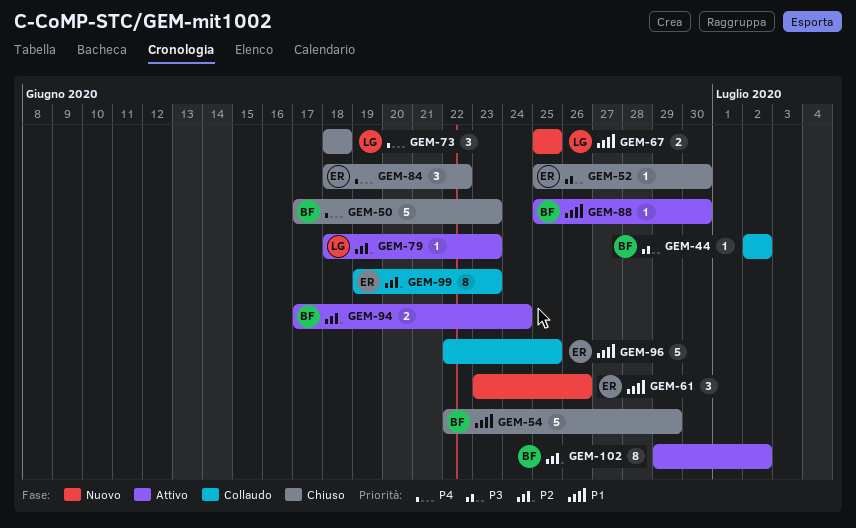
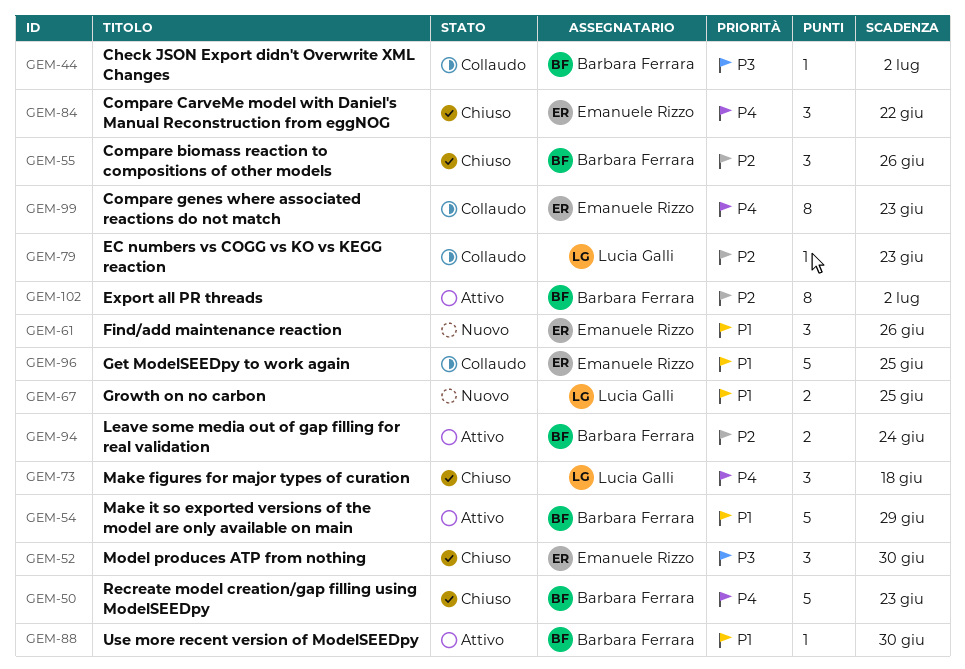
GEM-52, estimate: 1 -> 3
GEM-54, status: Chiuso -> Attivo
GEM-55: none -> present
GEM-79, status: Attivo -> Collaudo
GEM-99, priority: P2 -> P4

